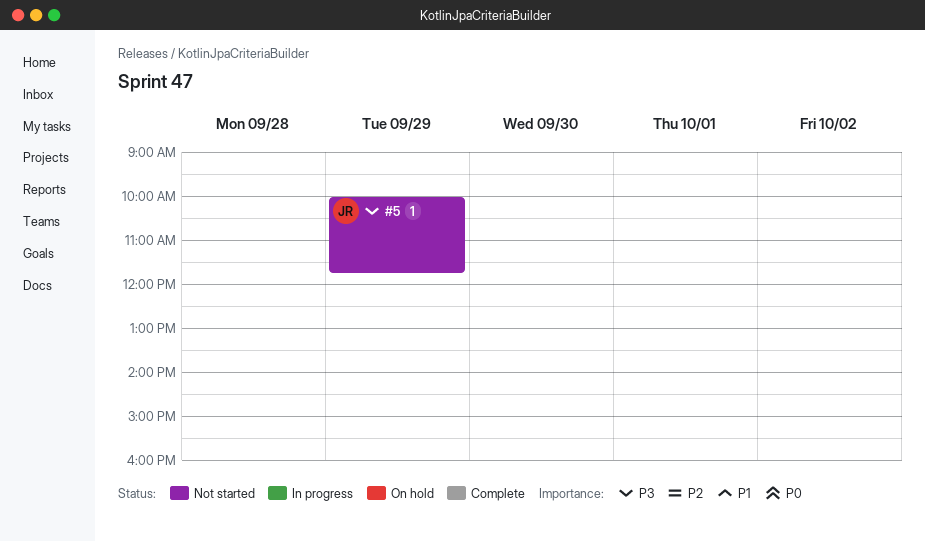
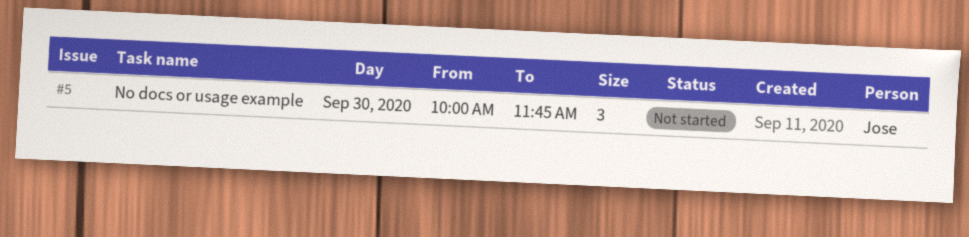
#5, estimate: 1 -> 3
#5, day: Sep 29 -> Sep 30

